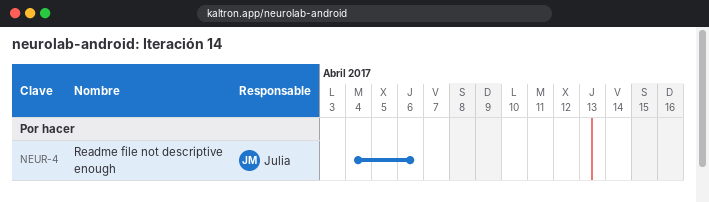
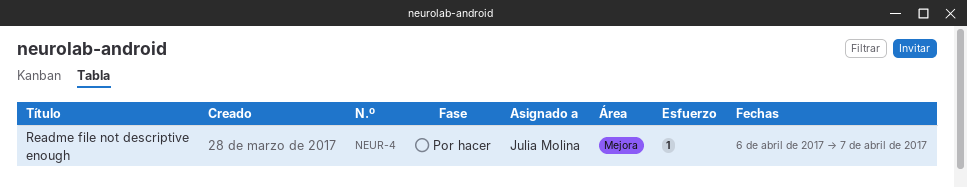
NEUR-4, start: Apr 4 -> Apr 6
NEUR-4, due: Apr 6 -> Apr 7

